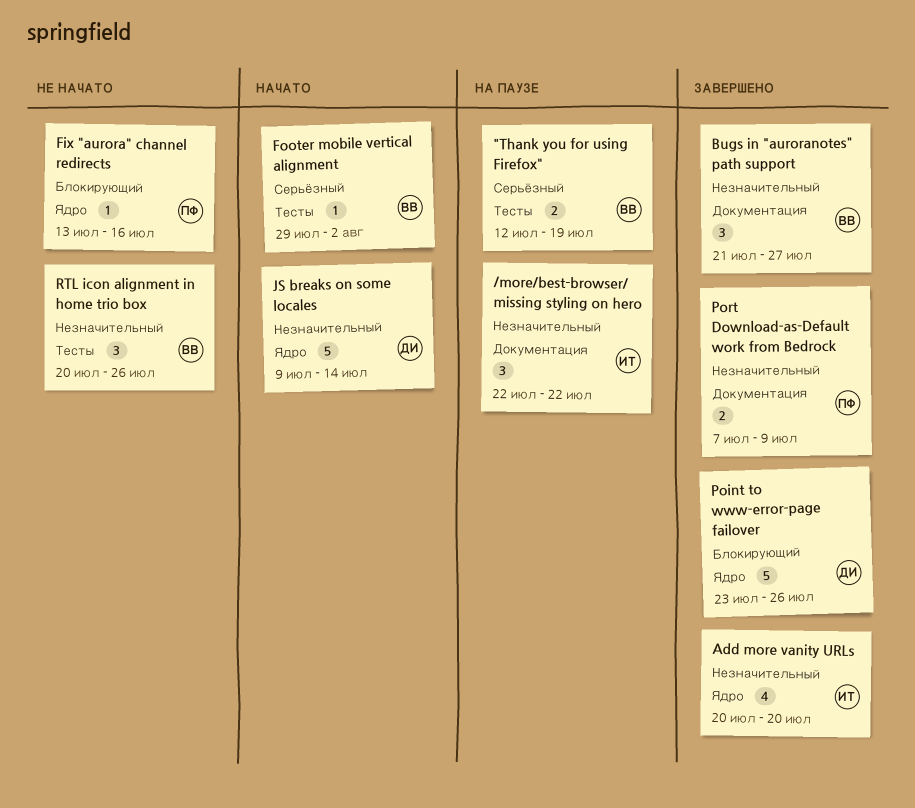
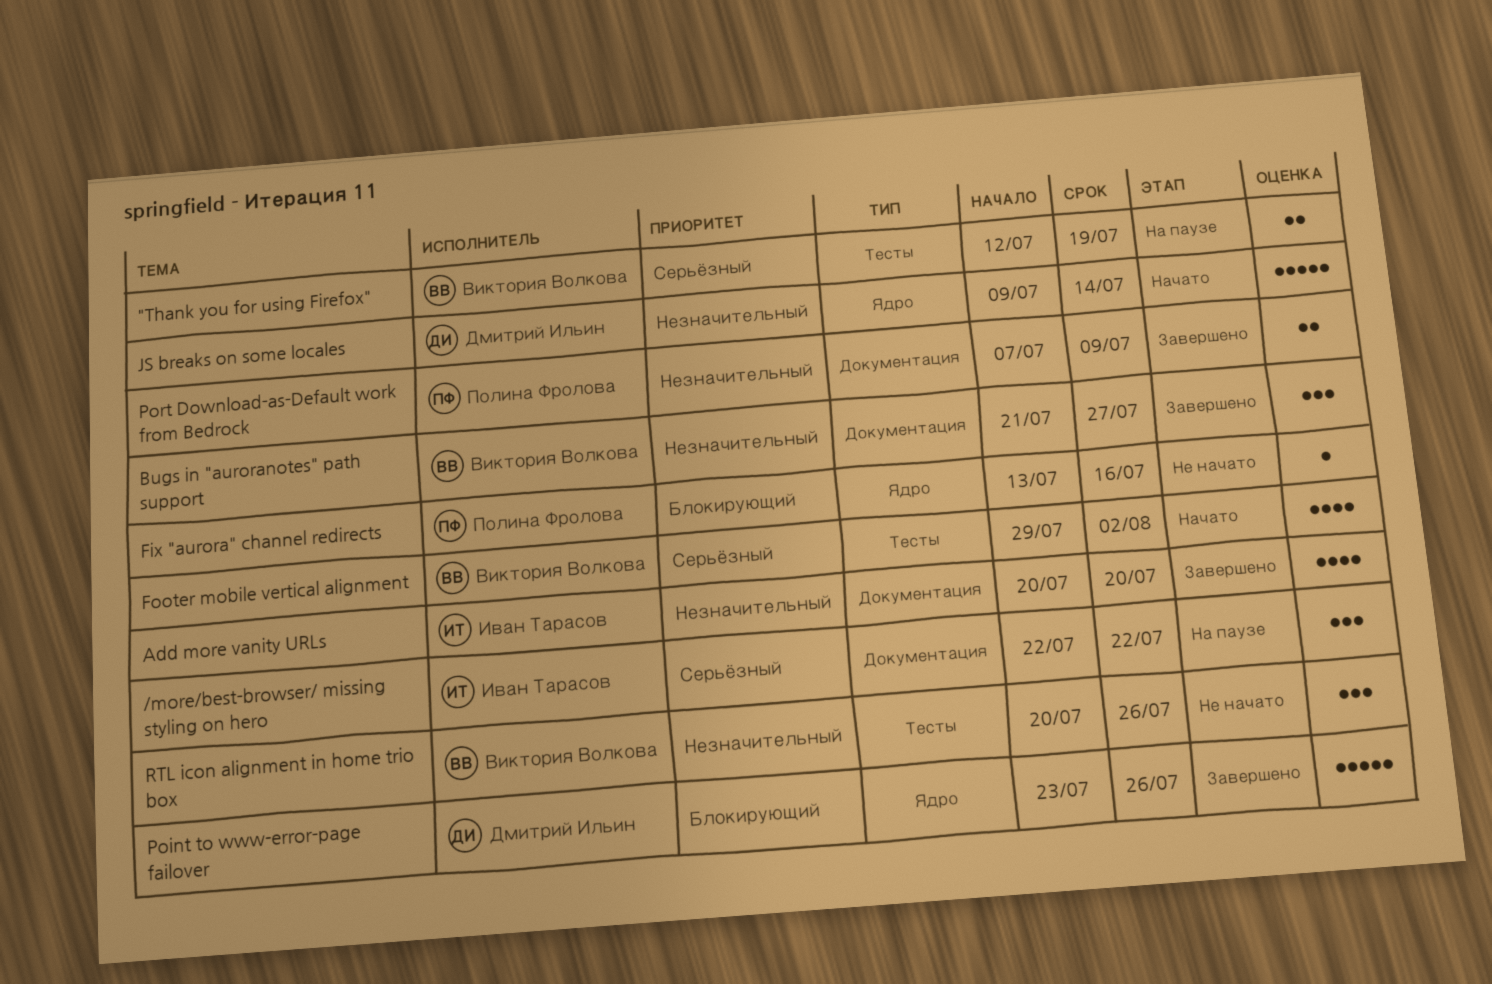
/more/best-browser/ missing styling on hero, priority: Незначительный -> Серьёзный
Add more vanity URLs, label: Ядро -> Документация
Footer mobile vertical alignment, estimate: 1 -> 4

